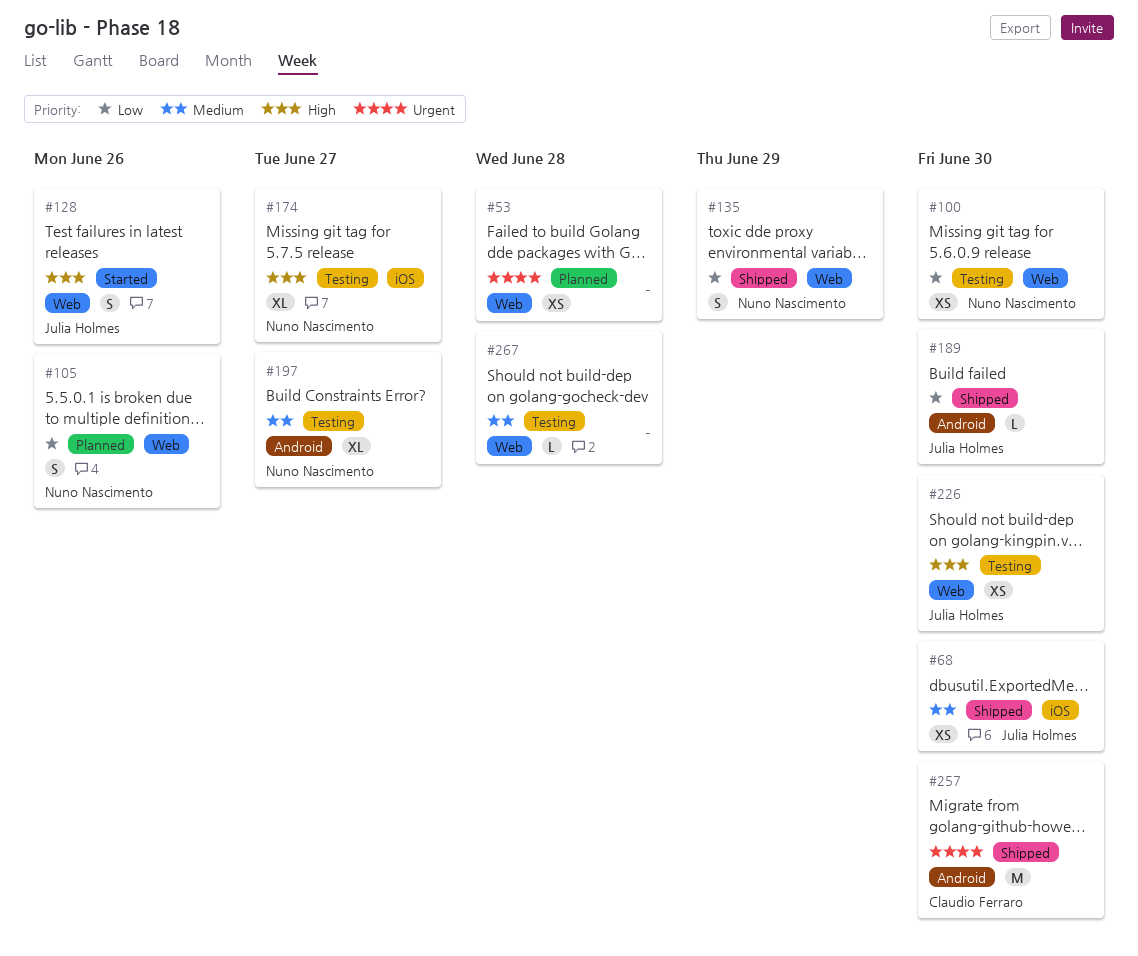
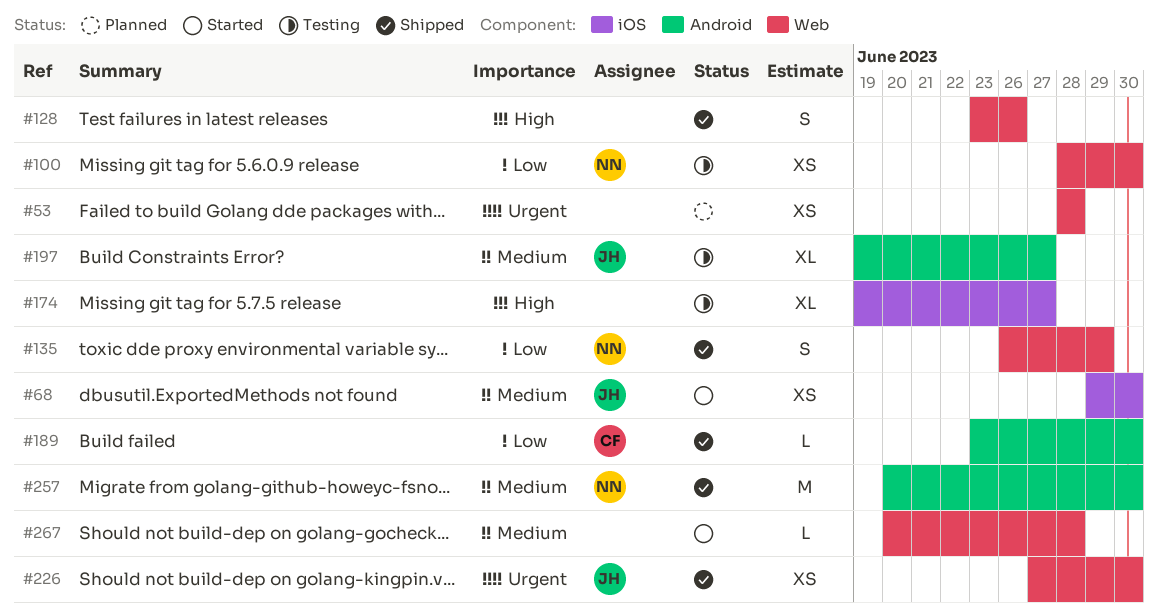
#68, status: Shipped -> Started
#105: present -> none
#128, status: Started -> Shipped
#128, owner: Julia Holmes -> none
#174, owner: Nuno Nascimento -> none
#189, owner: Julia Holmes -> Claudio Ferraro
#197, owner: Nuno Nascimento -> Julia Holmes
#226, status: Testing -> Shipped
#226, priority: High -> Urgent
#257, owner: Claudio Ferraro -> Nuno Nascimento
#257, priority: Urgent -> Medium
#267, status: Testing -> Started

